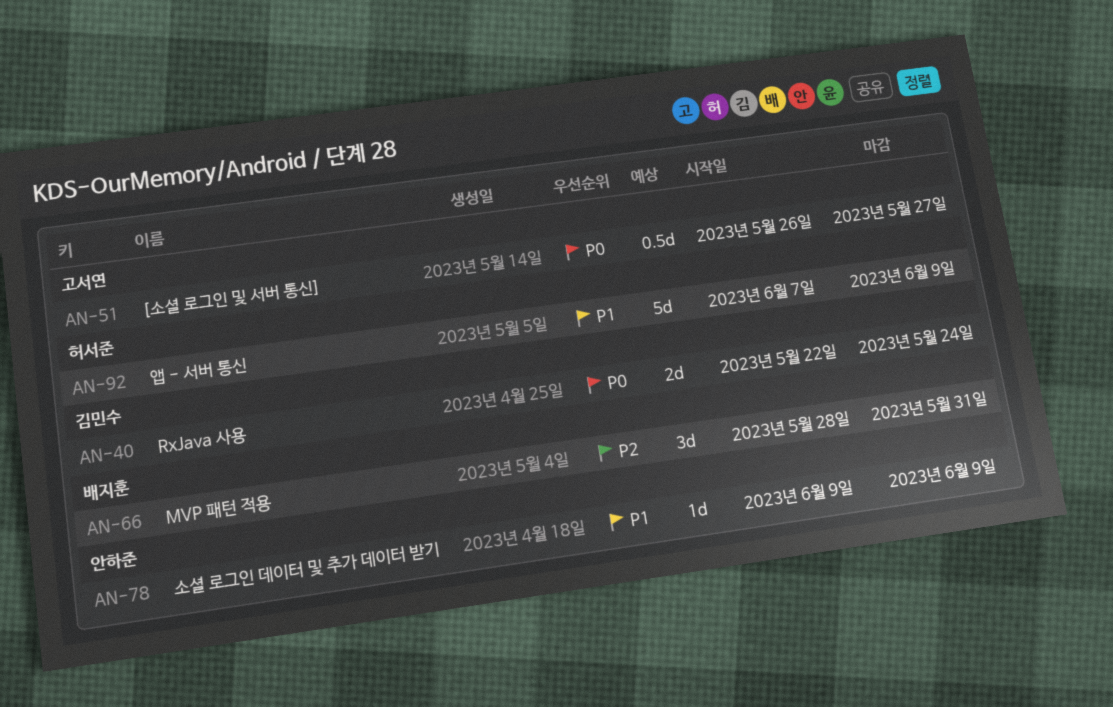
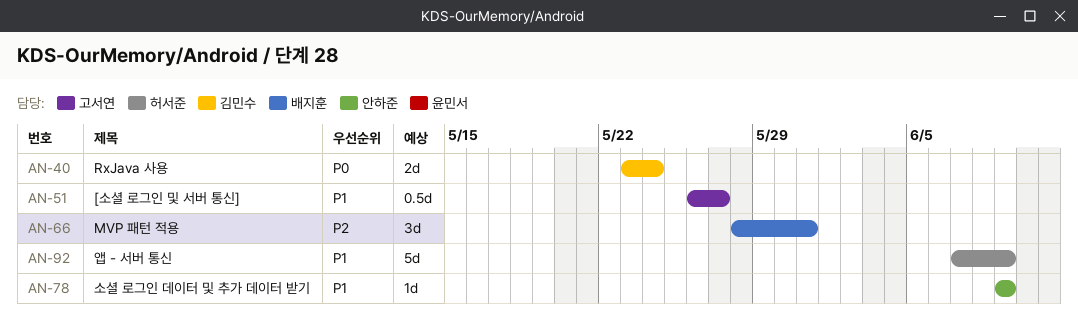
AN-40, start: May 22 -> May 23
AN-51, priority: P0 -> P1

